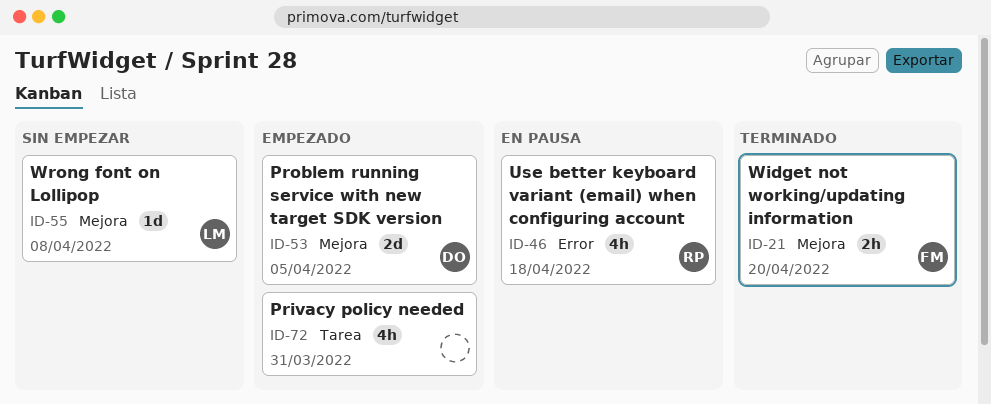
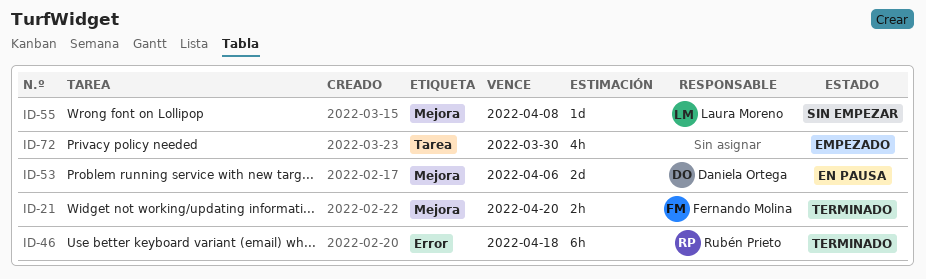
ID-46, status: En pausa -> Terminado
ID-46, estimate: 4h -> 6h
ID-53, status: Empezado -> En pausa
ID-53, due: Apr 5 -> Apr 6
ID-72, due: Mar 31 -> Mar 30

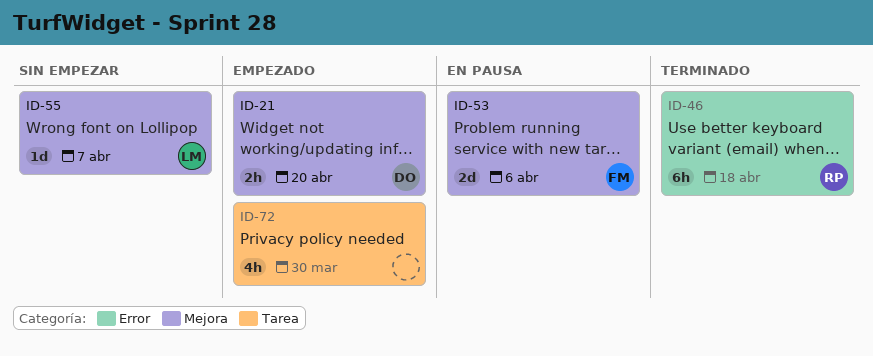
ID-21, status: Terminado -> Empezado
ID-21, owner: Fernando Molina -> Daniela Ortega
ID-53, owner: Daniela Ortega -> Fernando Molina
ID-55, due: Apr 8 -> Apr 7

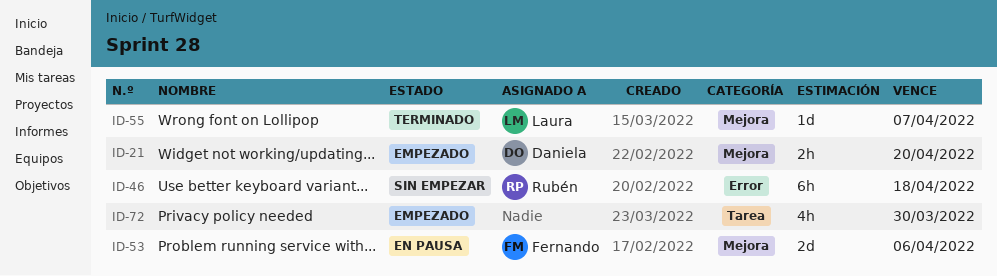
ID-46, status: Terminado -> Sin empezar
ID-55, status: Sin empezar -> Terminado

